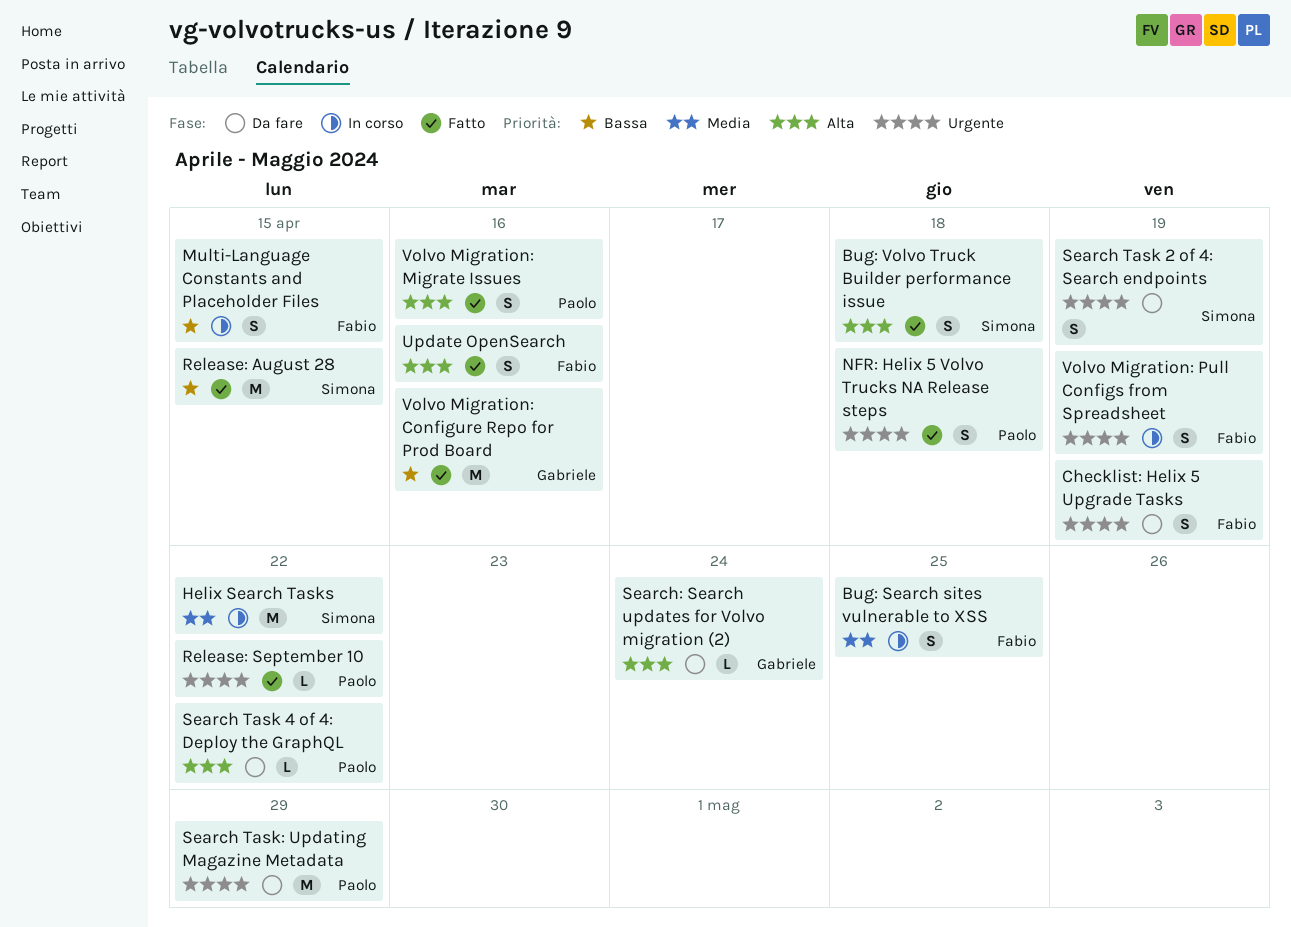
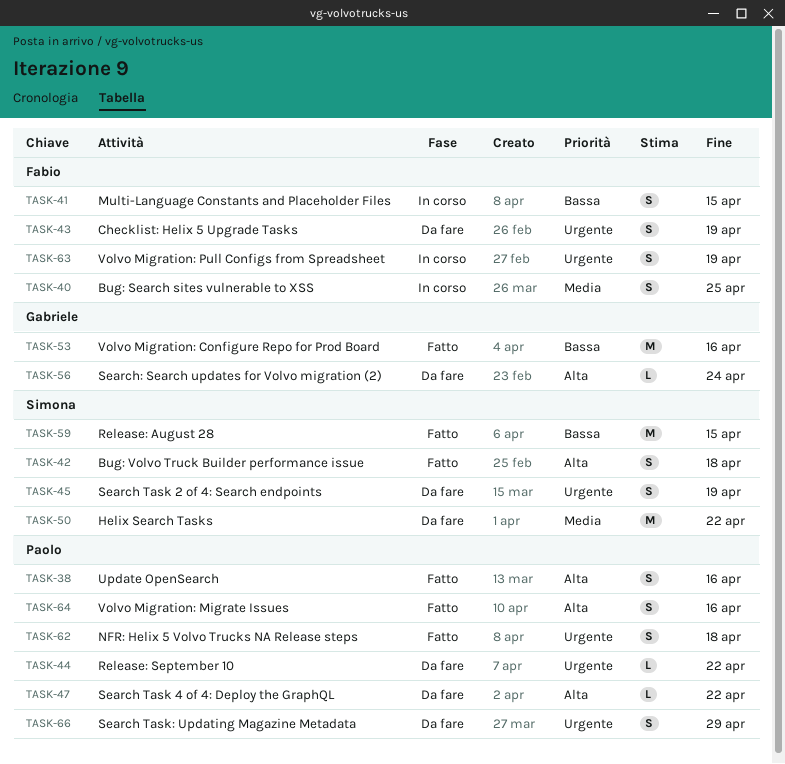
Helix Search Tasks, status: In corso -> Da fare
Release: September 10, status: Fatto -> Da fare
Search Task: Updating Magazine Metadata, estimate: M -> S
Update OpenSearch, owner: Fabio -> Paolo

